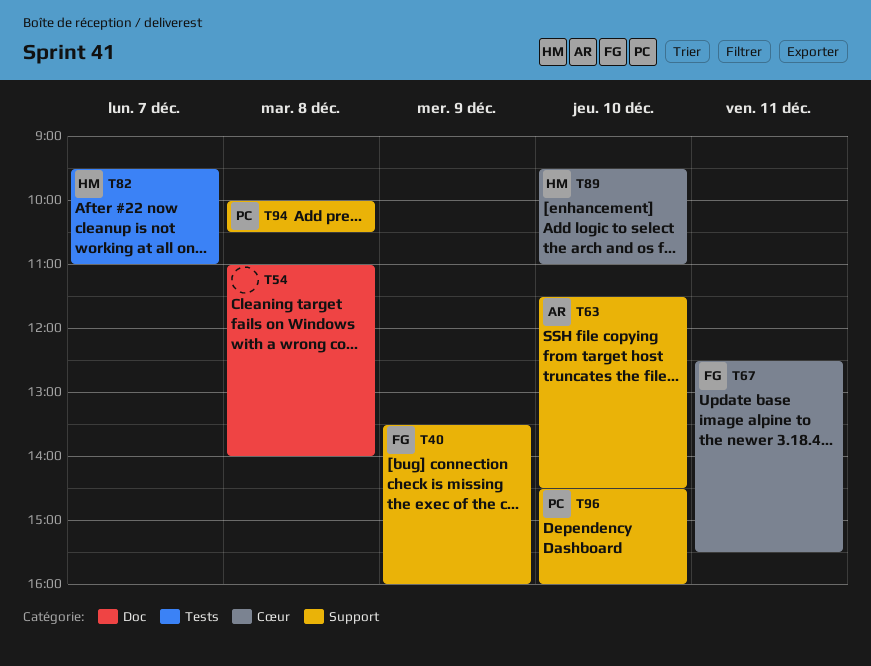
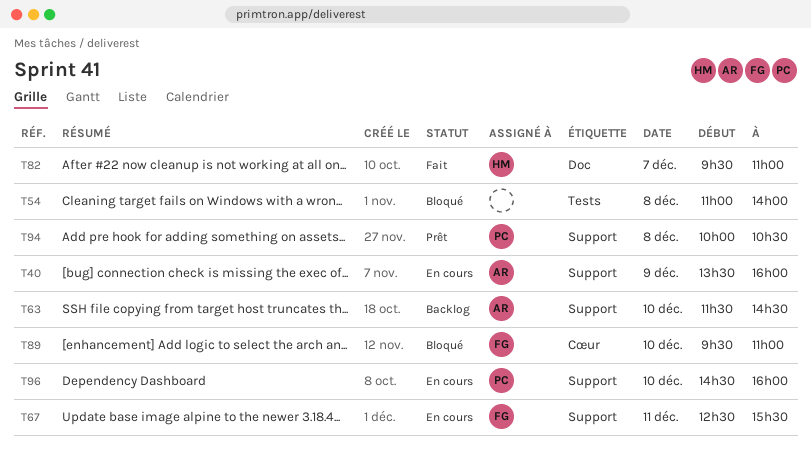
T40, owner: FG -> AR
T54, label: Doc -> Tests
T67, label: Cœur -> Support
T82, label: Tests -> Doc
T89, owner: HM -> FG

